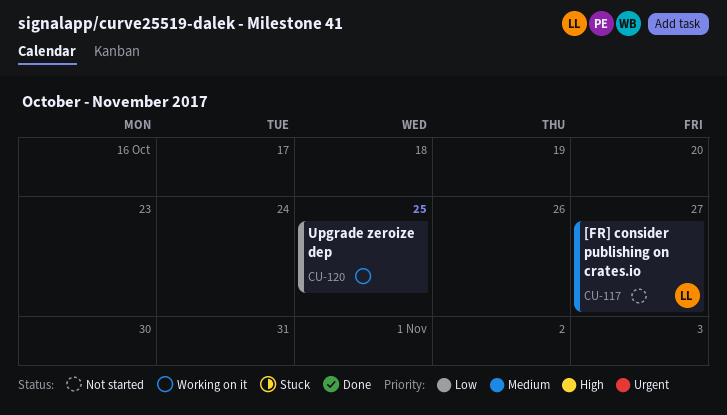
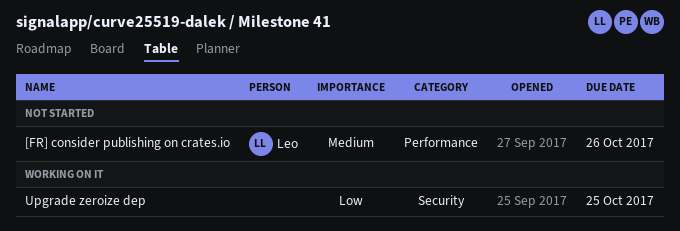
[FR] consider publishing on crates.io, due: Oct 27 -> Oct 26

